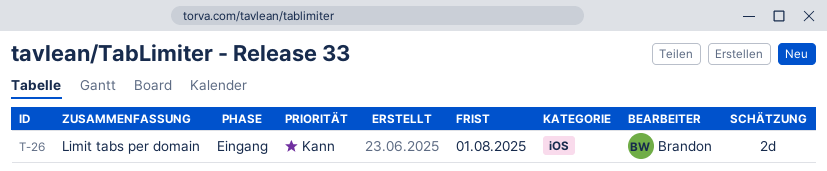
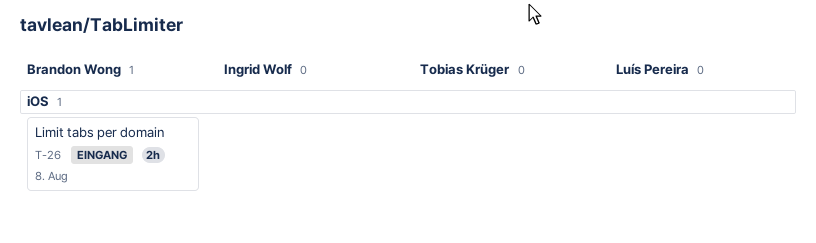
T-26, estimate: 2d -> 2h
T-26, due: Aug 1 -> Aug 8

